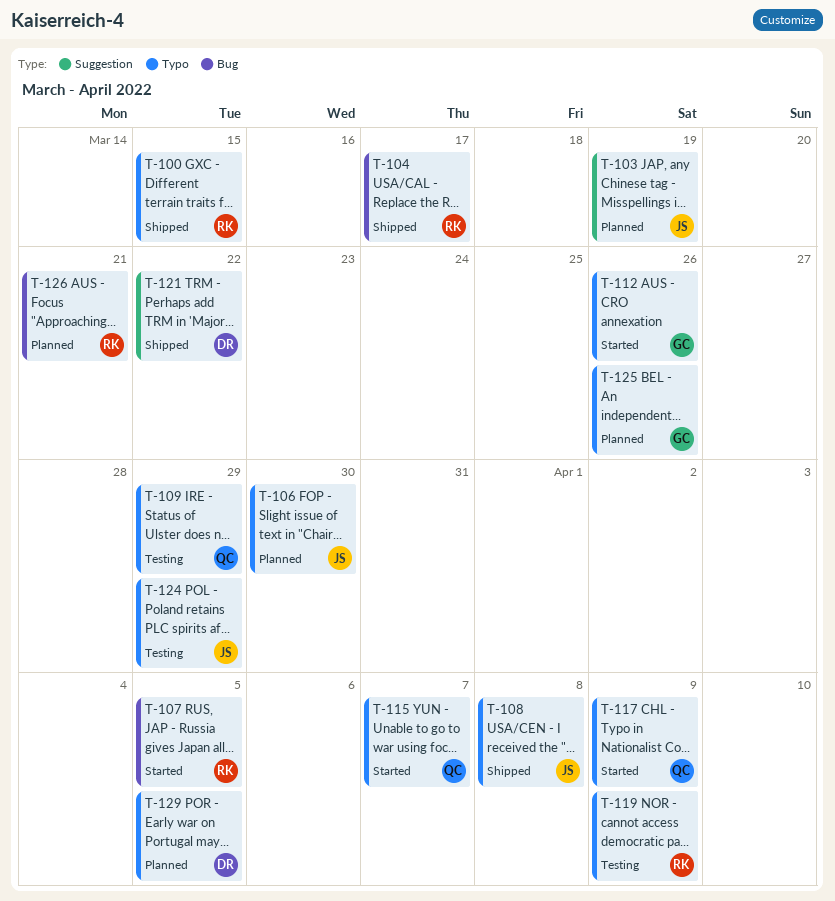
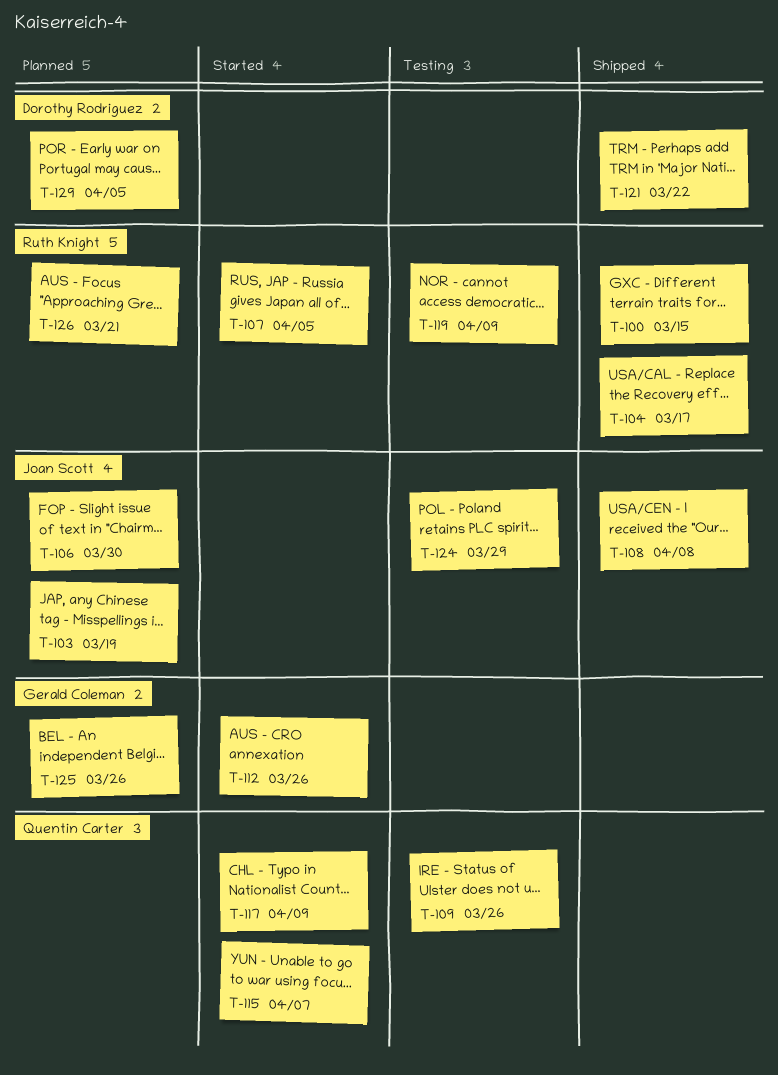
T-109, due: Mar 29 -> Mar 26

